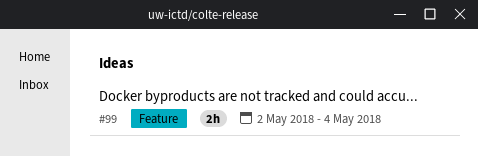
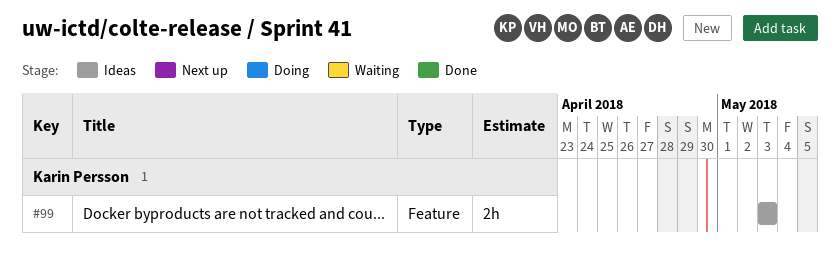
#99, start: May 2 -> May 3
#99, due: May 4 -> May 3

